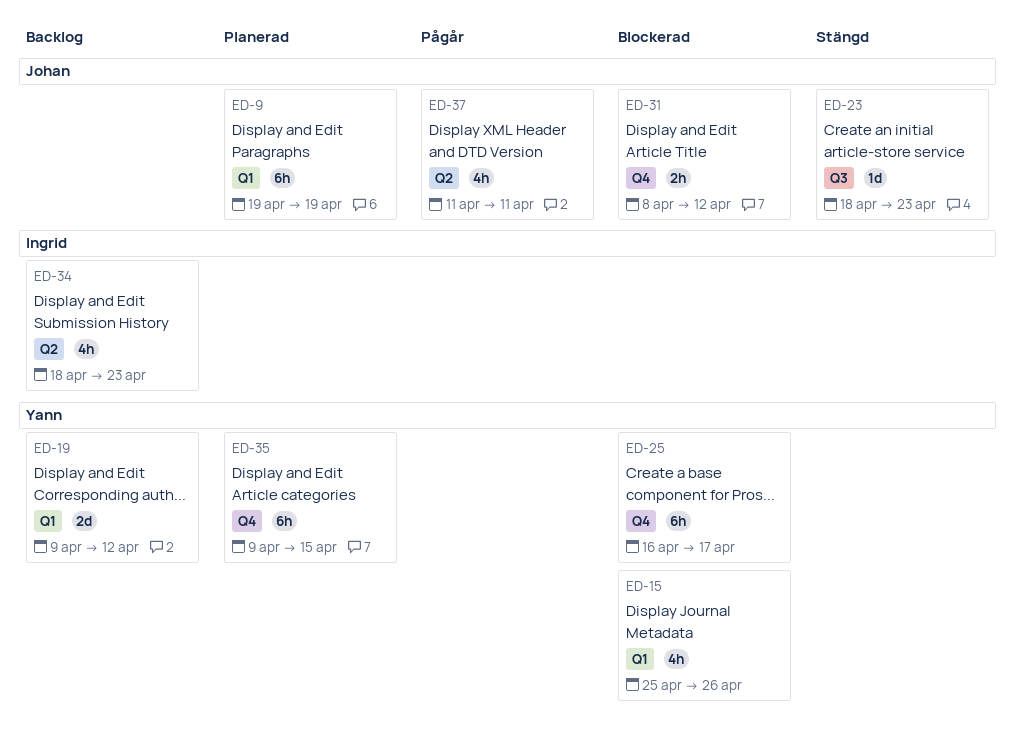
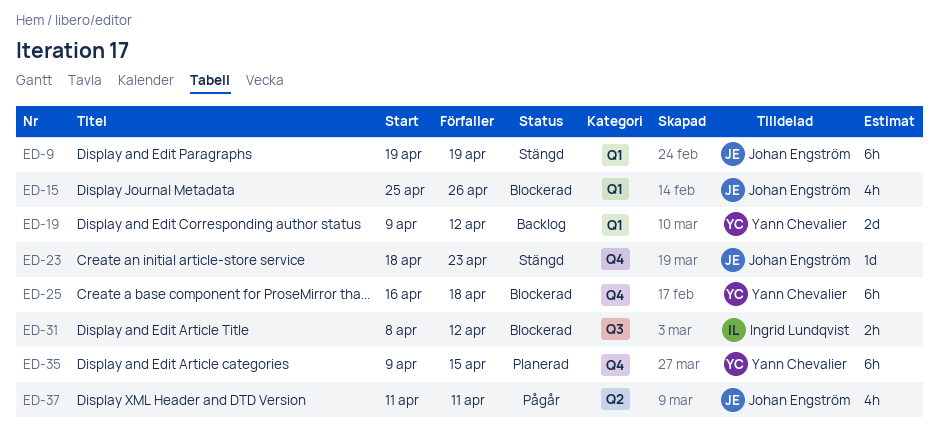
ED-9, status: Planerad -> Stängd
ED-15, owner: Yann Chevalier -> Johan Engström
ED-23, label: Q3 -> Q4
ED-25, due: Apr 17 -> Apr 18
ED-31, owner: Johan Engström -> Ingrid Lundqvist
ED-31, label: Q4 -> Q3
ED-34: present -> none

